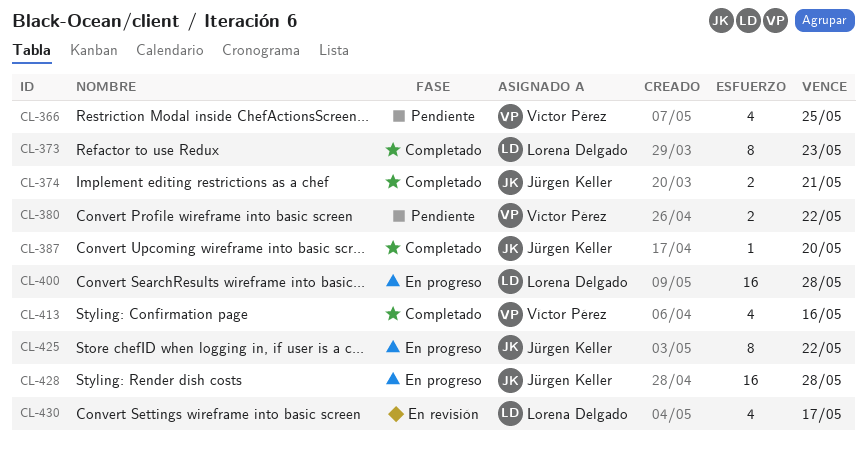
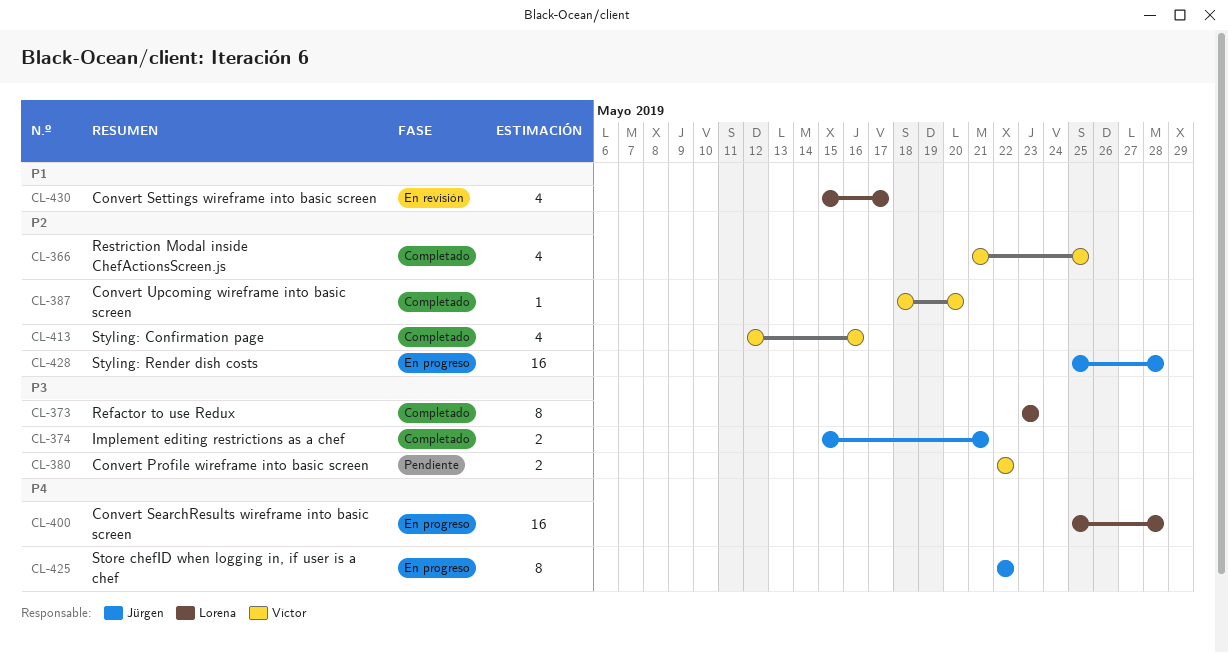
CL-366, status: Pendiente -> Completado
CL-387, owner: Jürgen Keller -> Víctor Pérez

